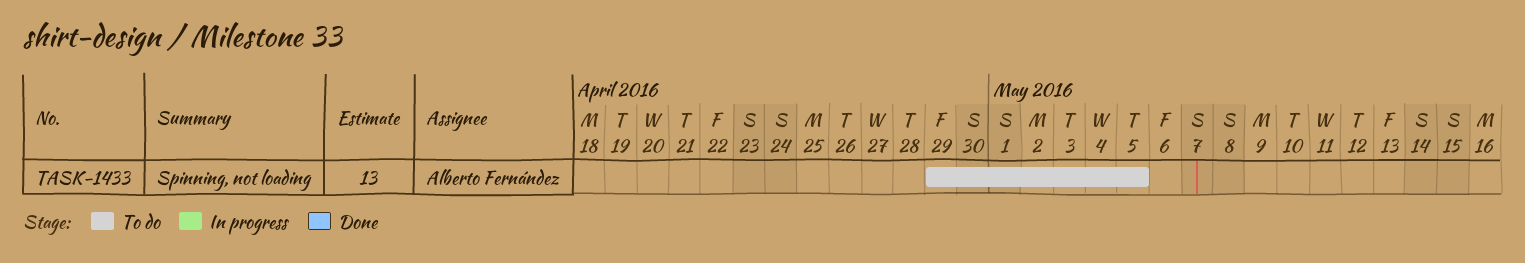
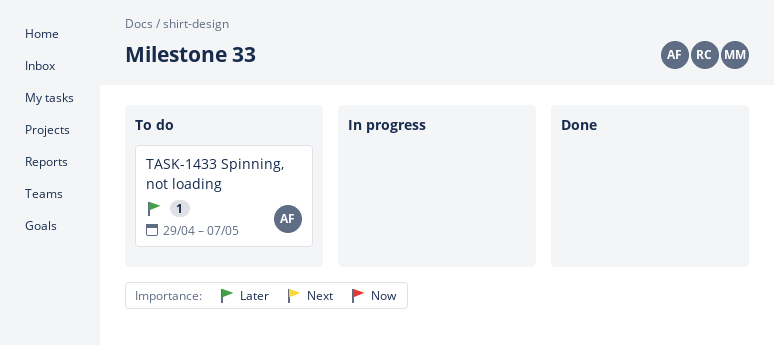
TASK-1433, estimate: 13 -> 1
TASK-1433, due: May 5 -> May 7

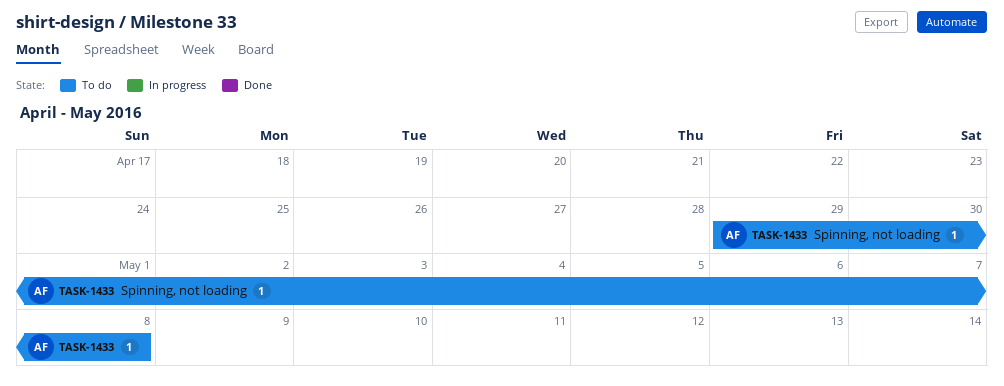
TASK-1433, due: May 7 -> May 8

